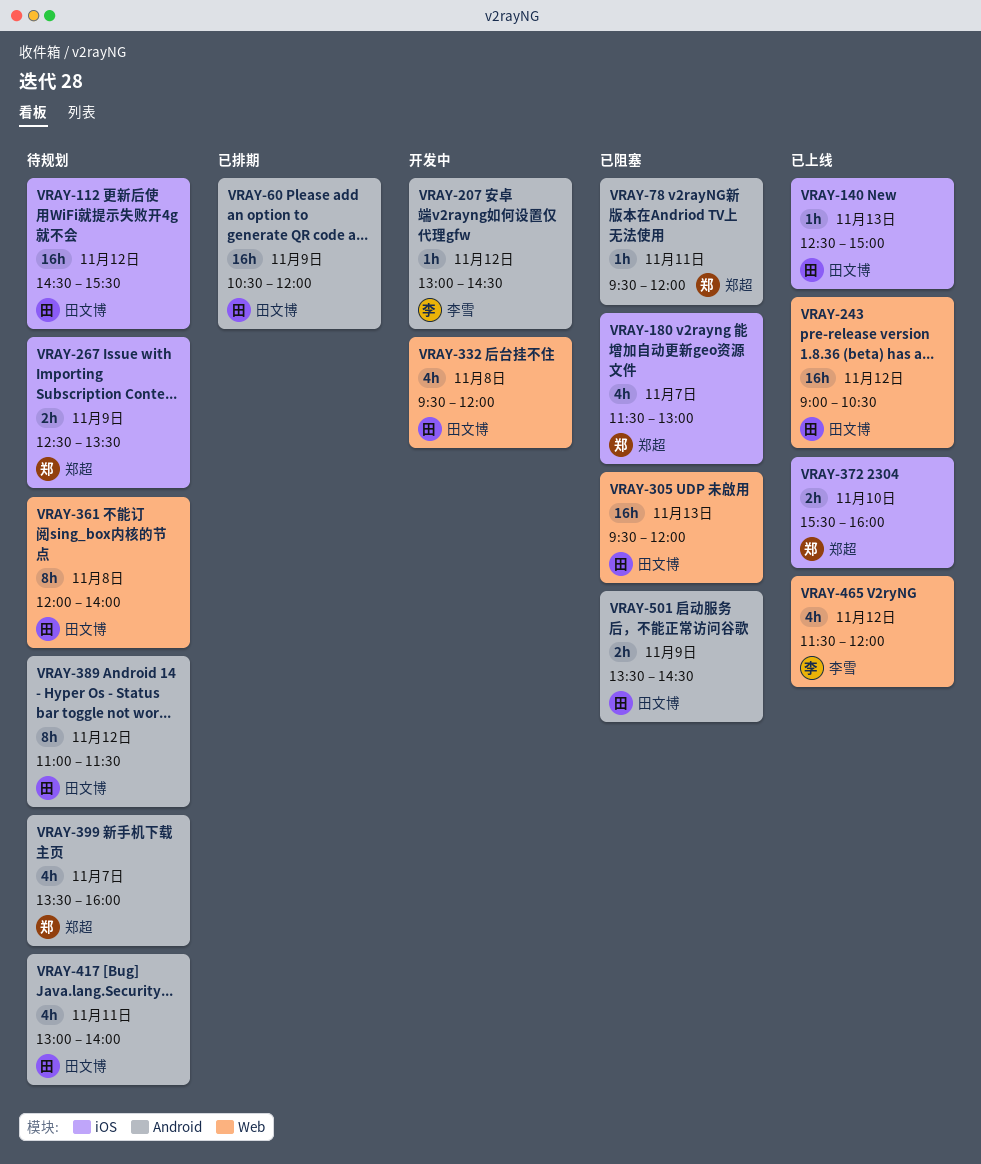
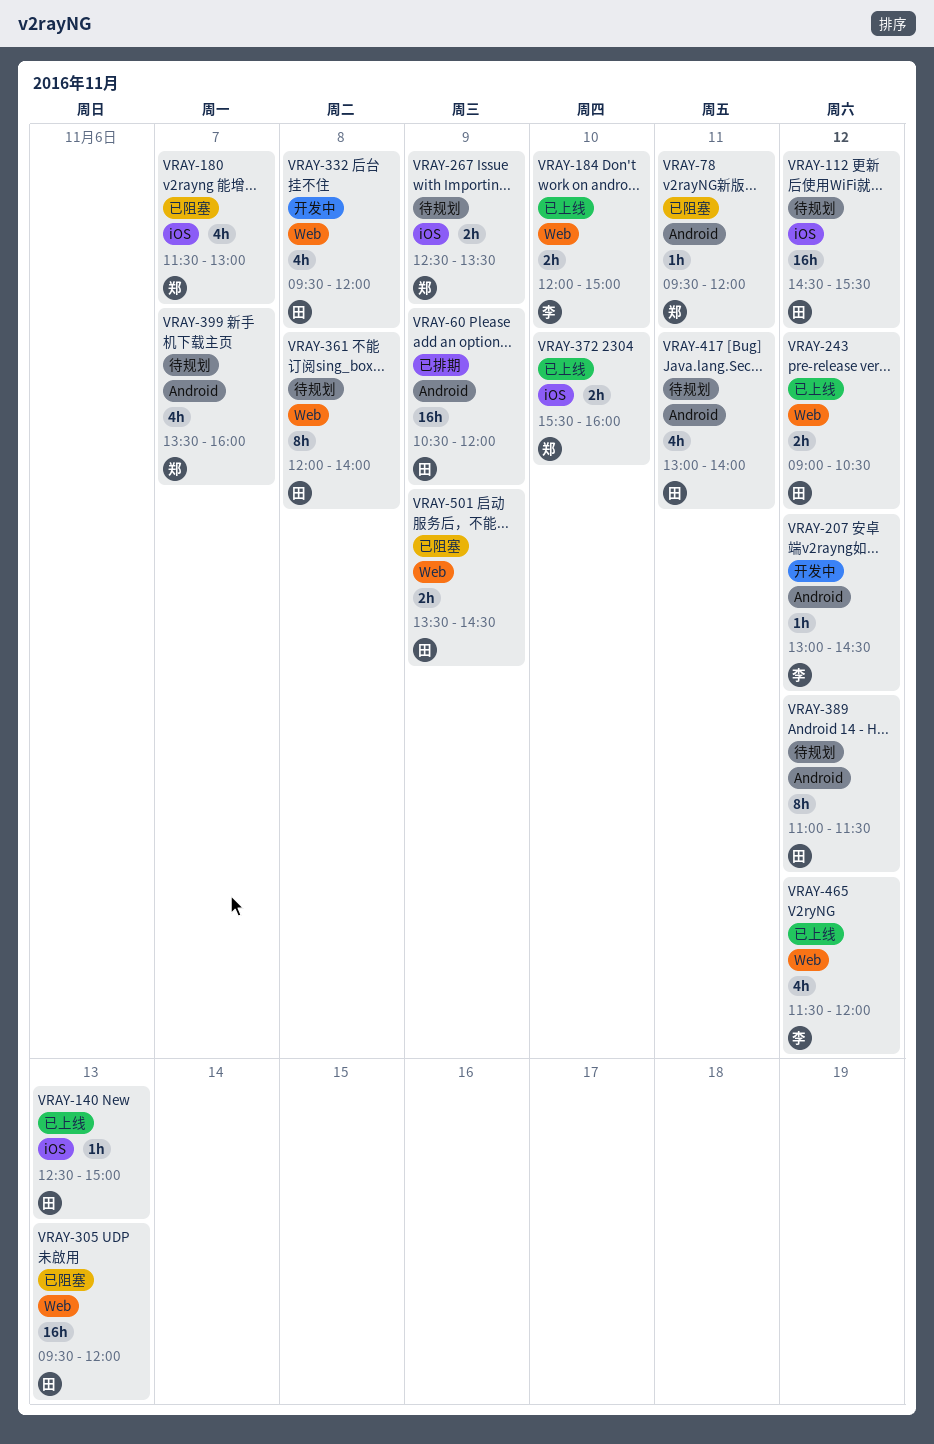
VRAY-184: none -> present
VRAY-243, estimate: 16h -> 2h
VRAY-501, label: Android -> Web

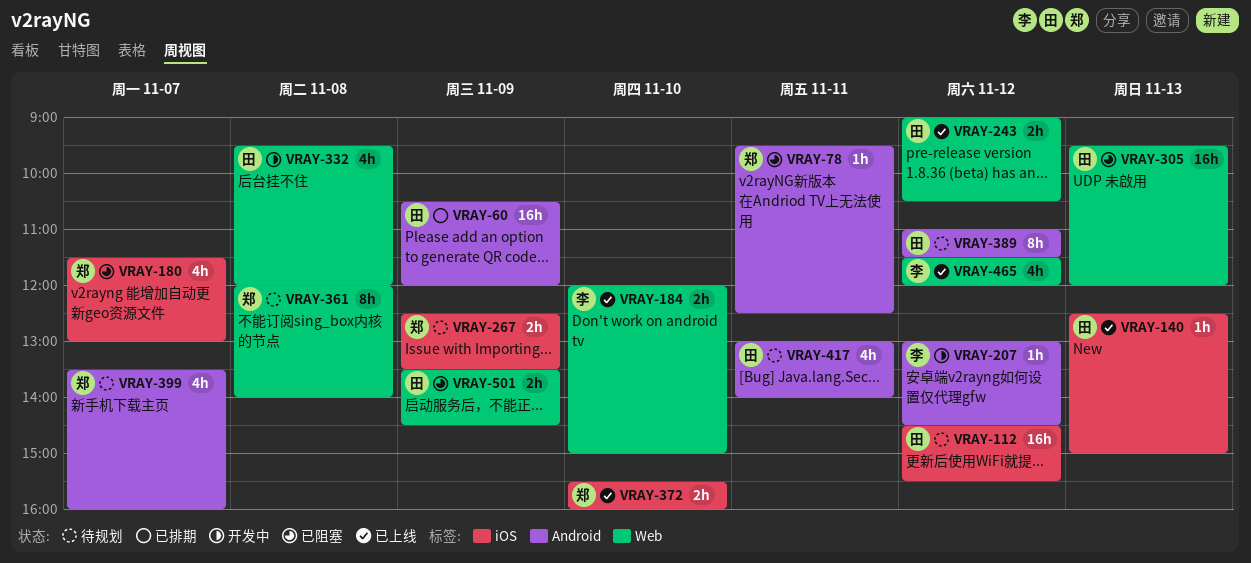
VRAY-78, ends: 12:00 -> 12:30
VRAY-361, owner: 田 -> 郑

